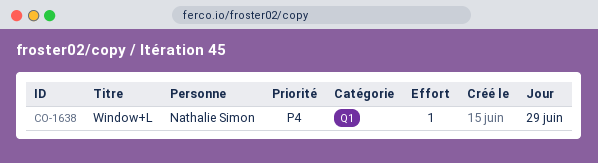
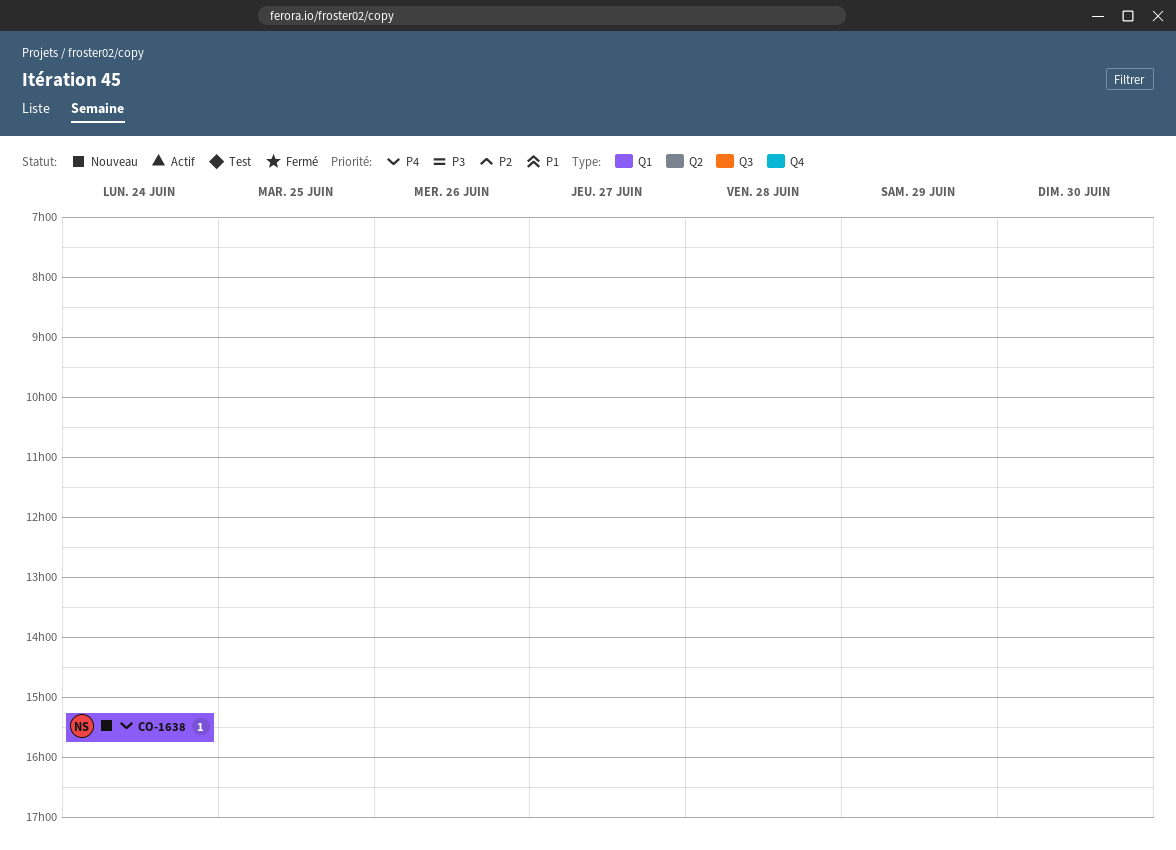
CO-1638, day: Jun 29 -> Jun 24

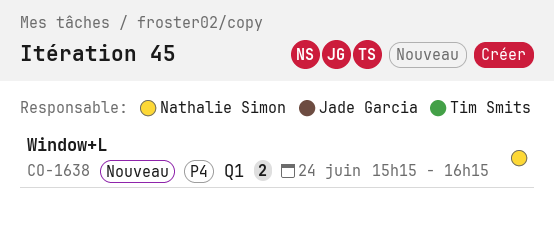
CO-1638, estimate: 1 -> 2
CO-1638, ends: 15:45 -> 16:15

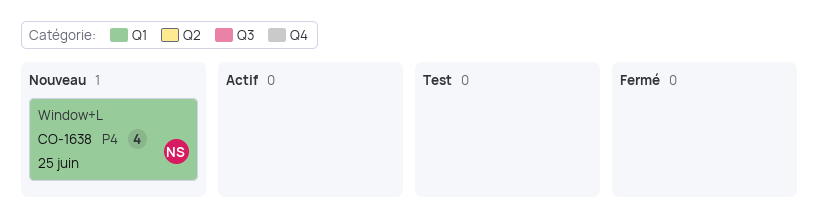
CO-1638, estimate: 2 -> 4
CO-1638, day: Jun 24 -> Jun 25

